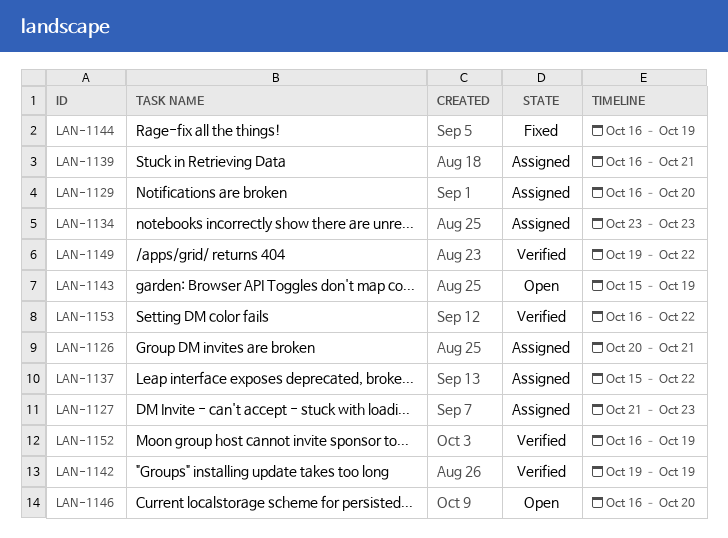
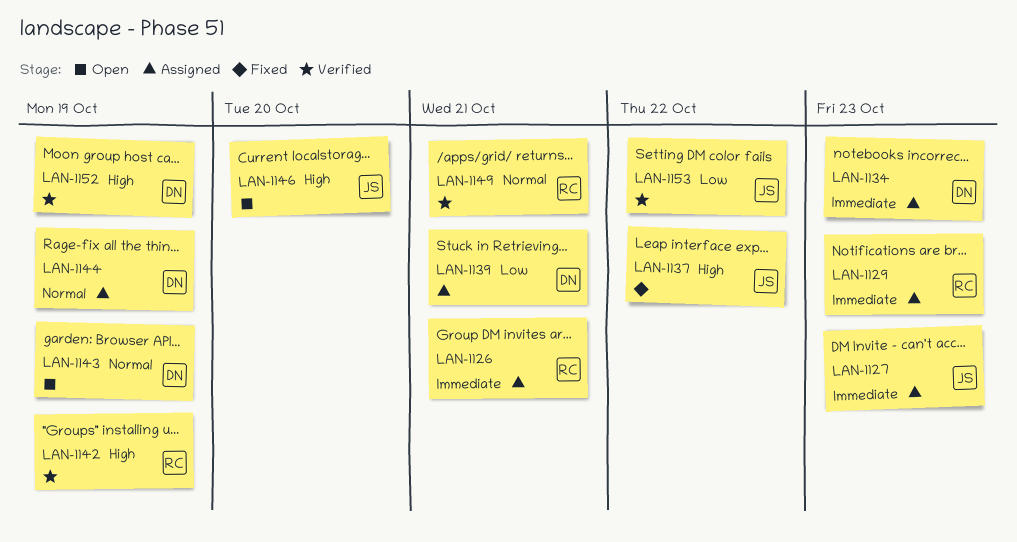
LAN-1129, due: Oct 20 -> Oct 23
LAN-1137, status: Assigned -> Fixed
LAN-1144, status: Fixed -> Assigned
LAN-1149, due: Oct 22 -> Oct 21

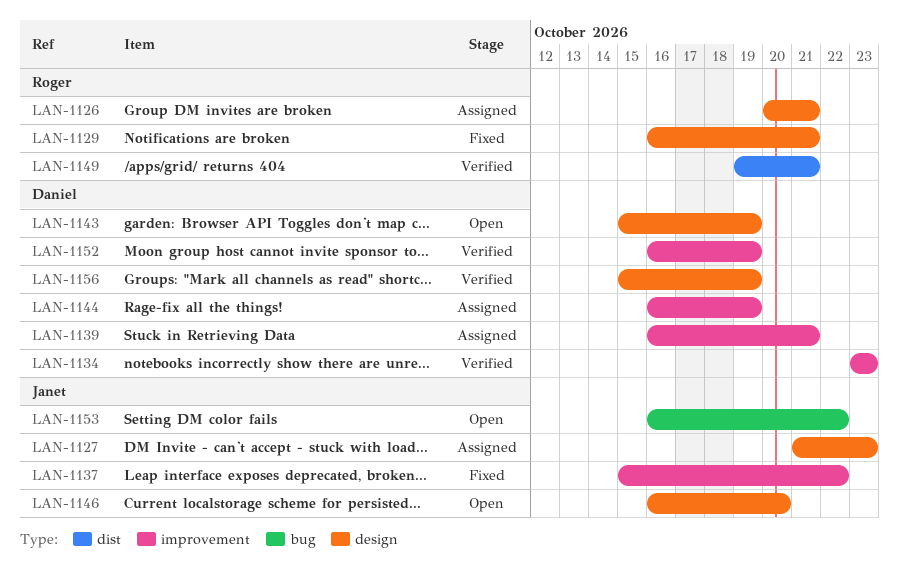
LAN-1129, status: Assigned -> Fixed
LAN-1129, due: Oct 23 -> Oct 21
LAN-1134, status: Assigned -> Verified
LAN-1142: present -> none
LAN-1153, status: Verified -> Open
LAN-1156: none -> present

